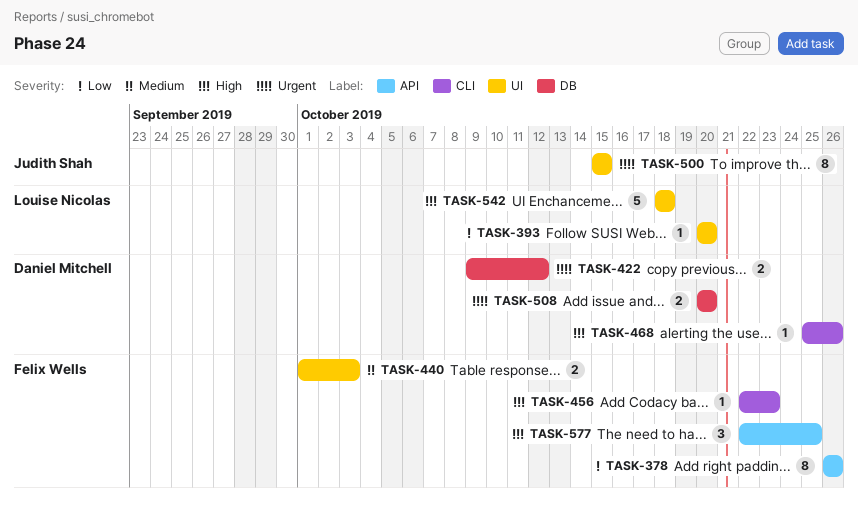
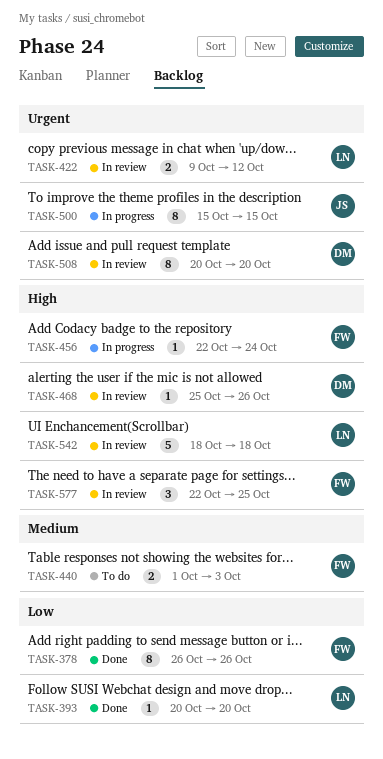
TASK-422, owner: Daniel Mitchell -> Louise Nicolas
TASK-456, due: Oct 23 -> Oct 24
TASK-508, estimate: 2 -> 8

